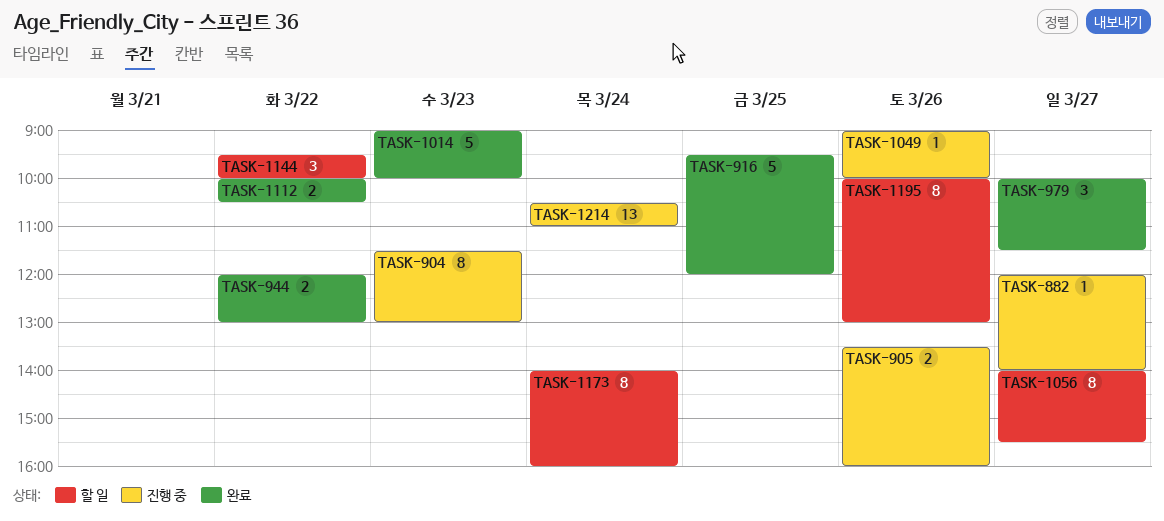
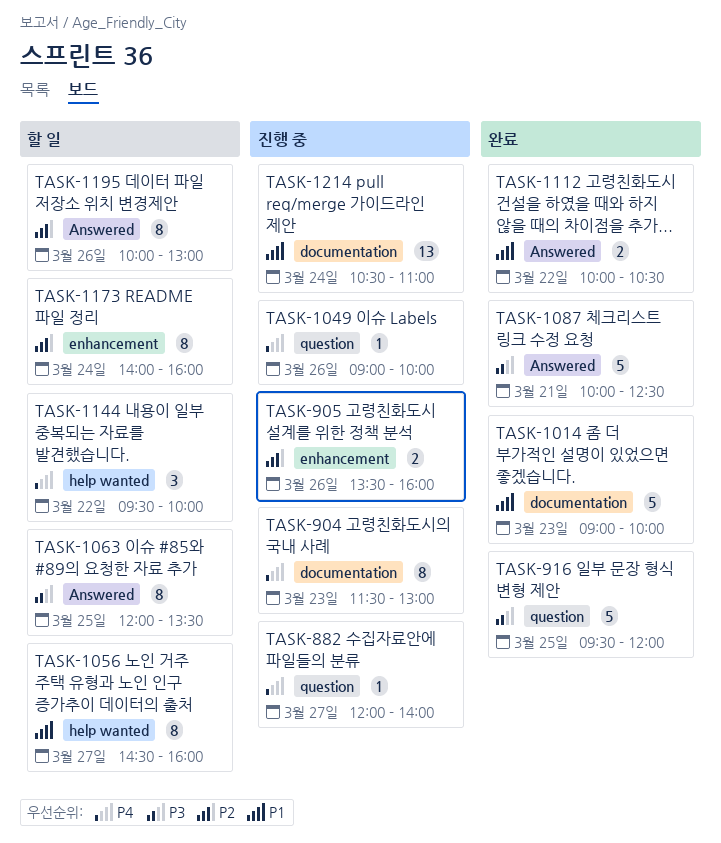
TASK-944: present -> none
TASK-979: present -> none
TASK-1056, begins: 14:00 -> 14:30
TASK-1056, ends: 15:30 -> 16:00
TASK-1063: none -> present
TASK-1087: none -> present

